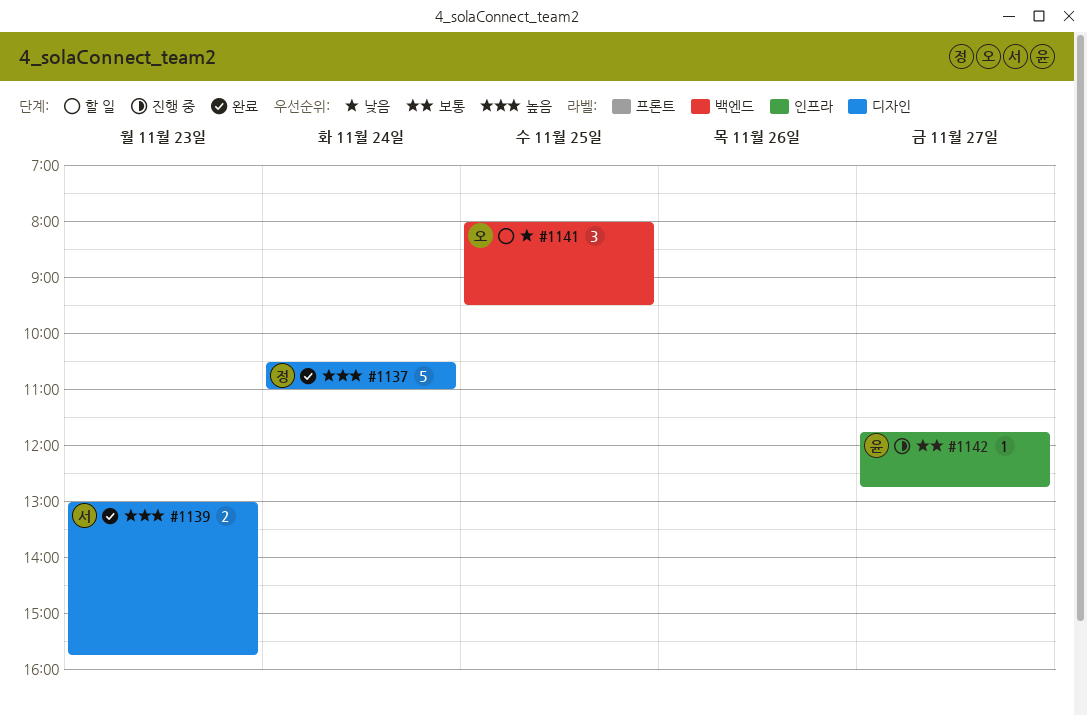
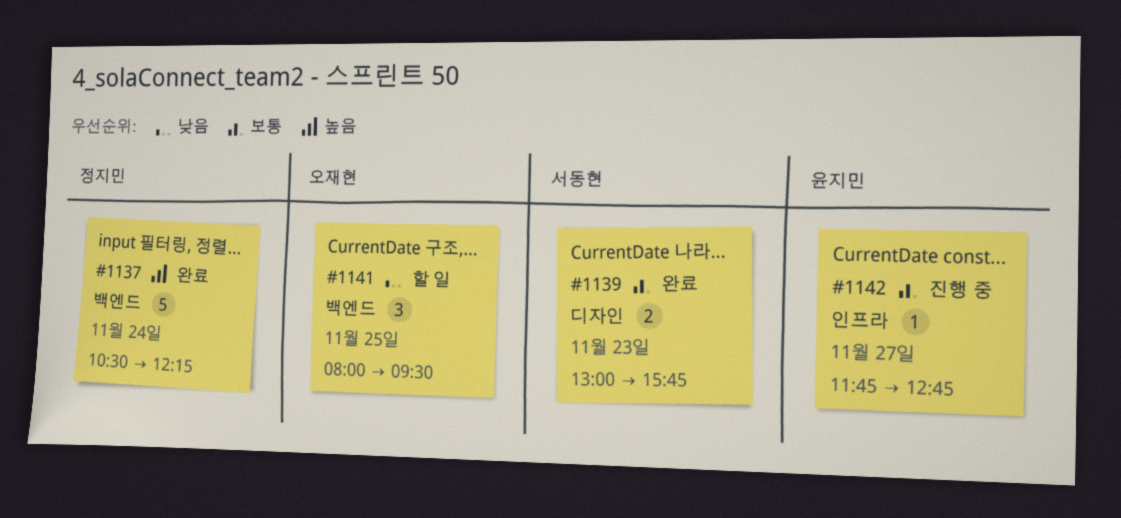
#1137, label: 디자인 -> 백엔드
#1137, ends: 11:00 -> 12:15
#1139, priority: 높음 -> 보통

